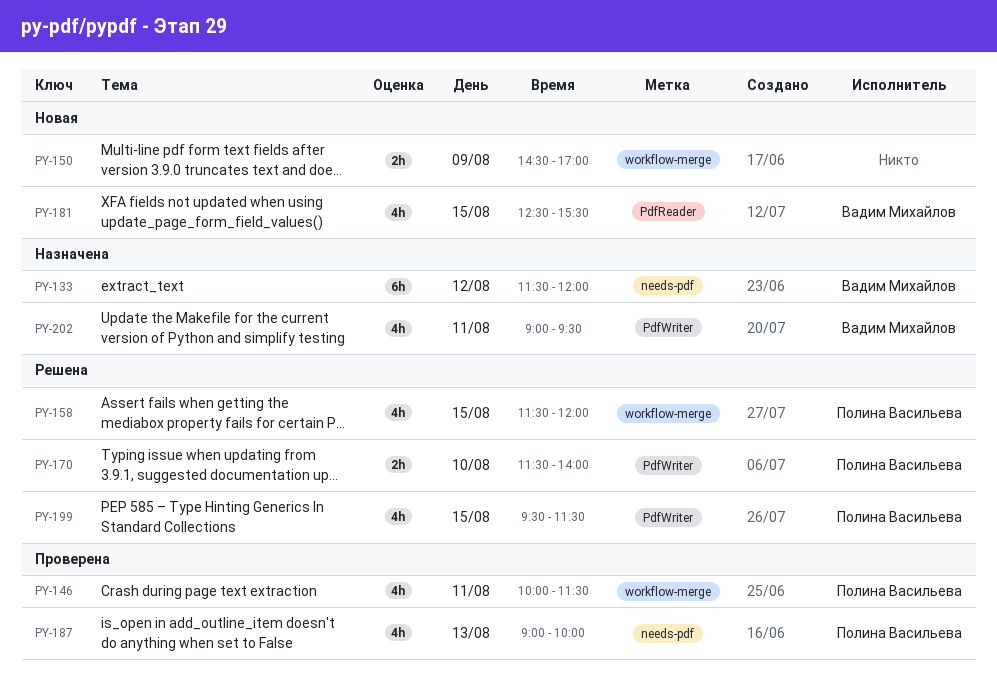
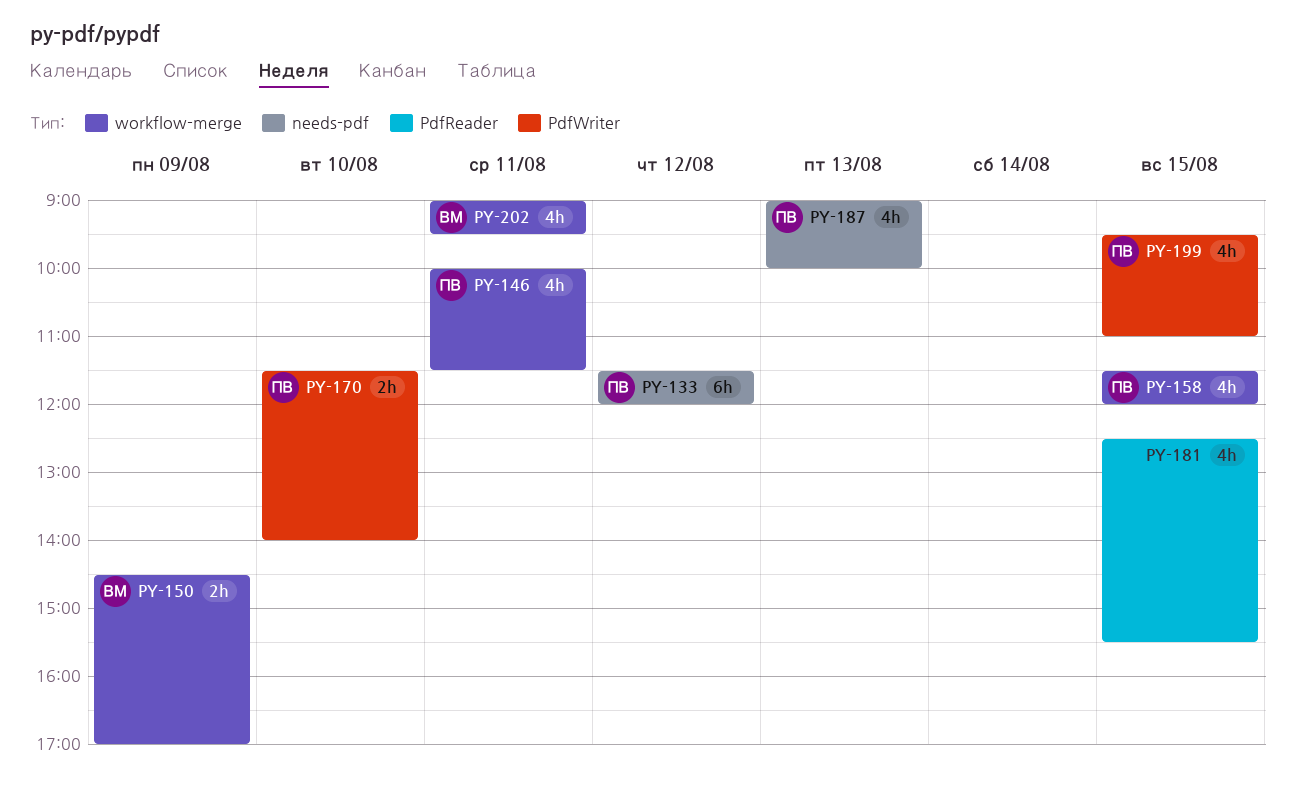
PY-133, owner: Вадим Михайлов -> Полина Васильева
PY-150, owner: none -> Вадим Михайлов
PY-181, owner: Вадим Михайлов -> none
PY-199, ends: 11:30 -> 11:00
PY-202, label: PdfWriter -> workflow-merge

